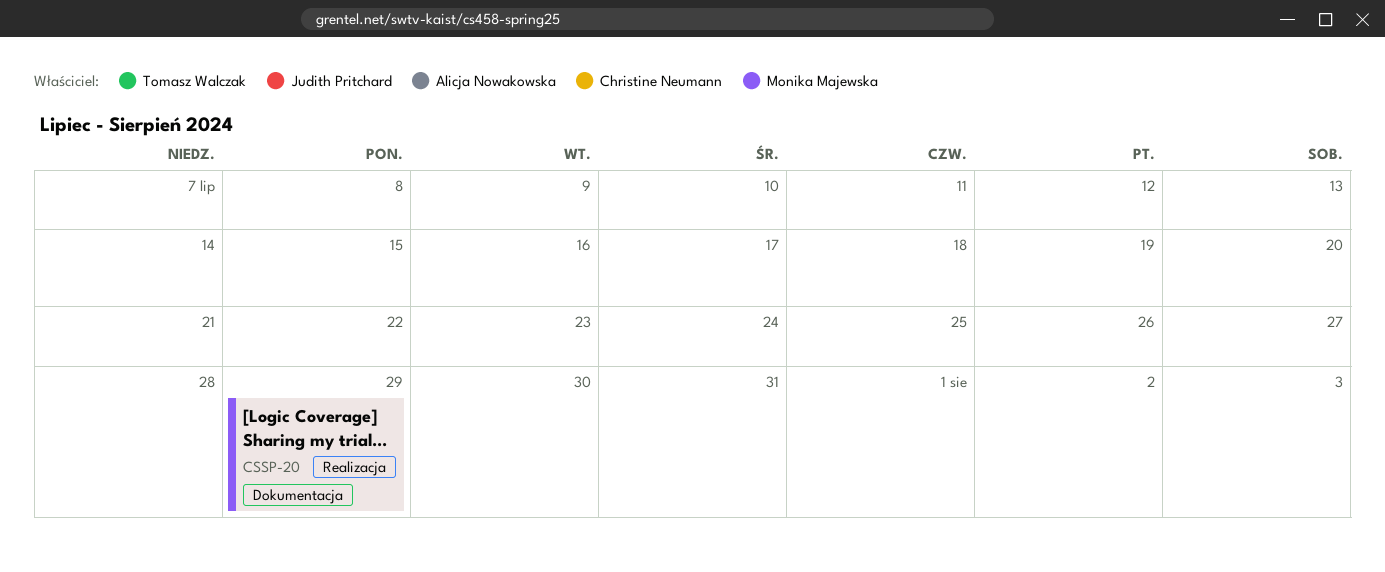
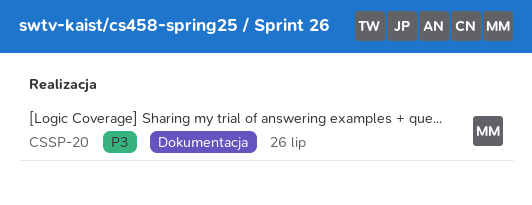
CSSP-20, due: Jul 29 -> Jul 26

